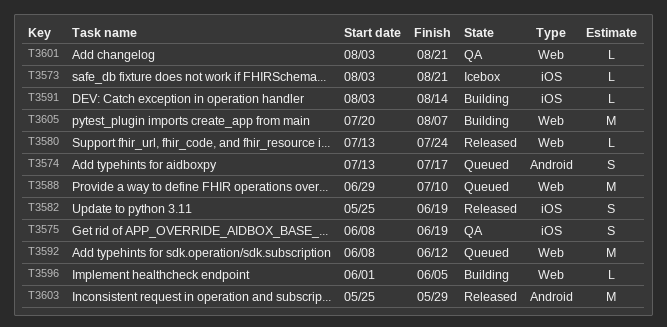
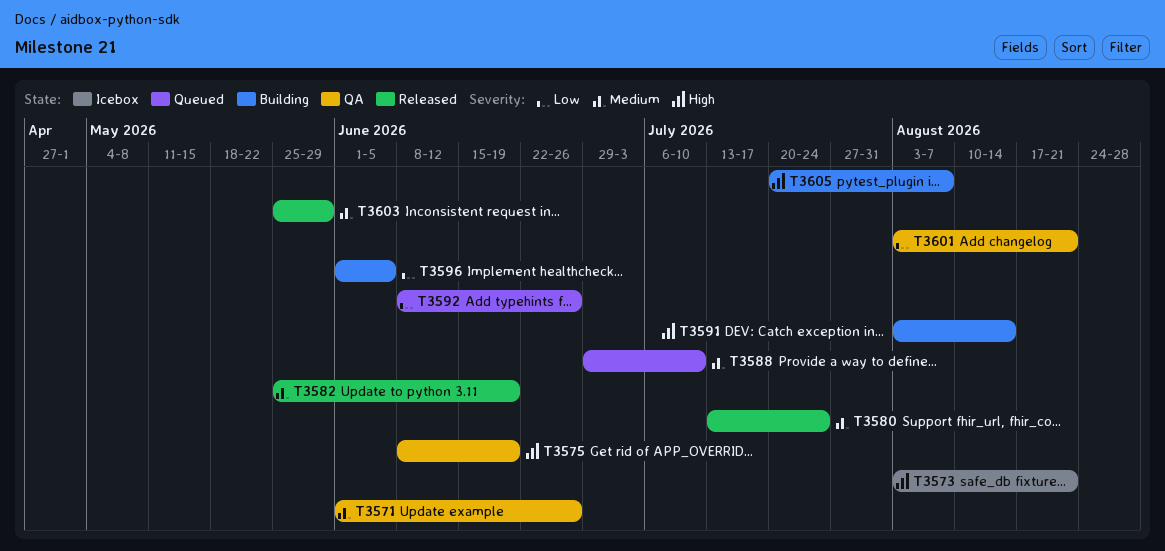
T3571: none -> present
T3574: present -> none
T3592, due: Jun 12 -> Jun 26

